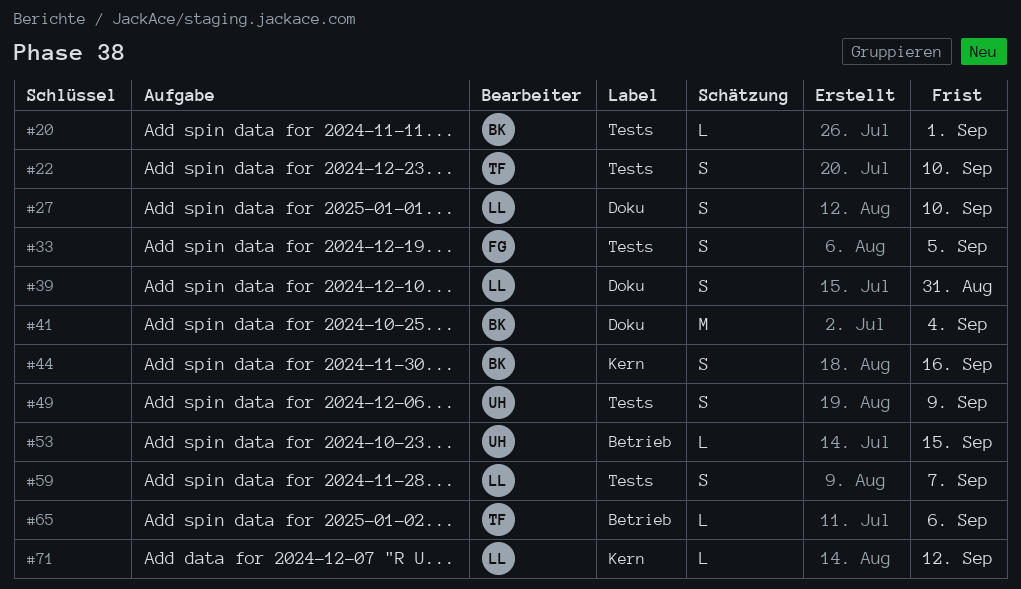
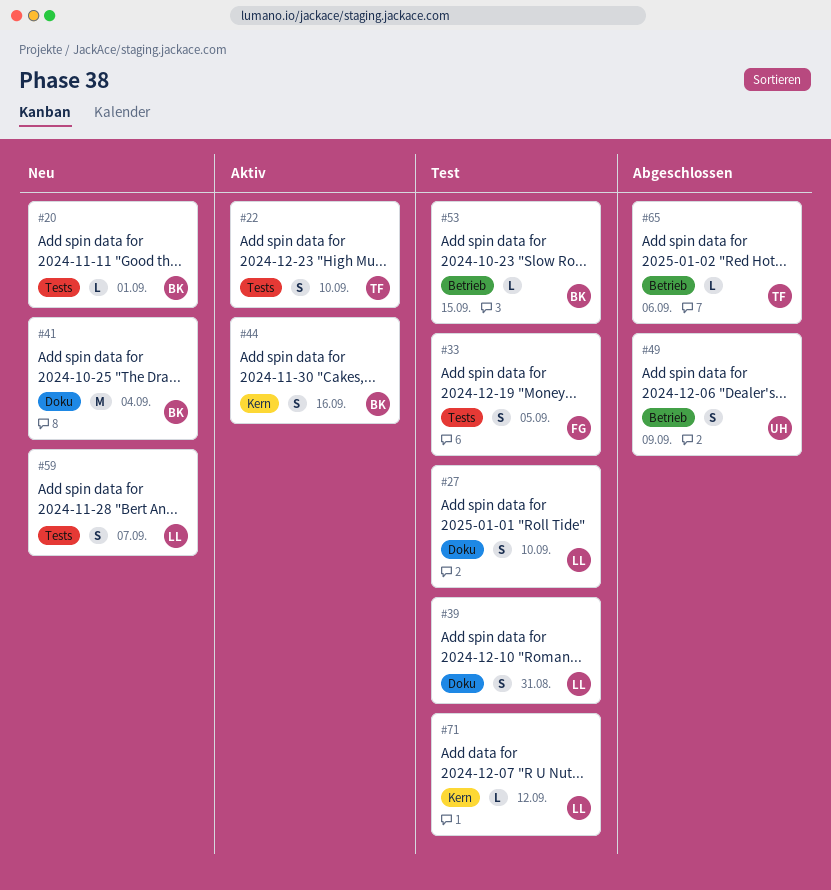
#49, label: Tests -> Betrieb
#53, owner: UH -> BK

